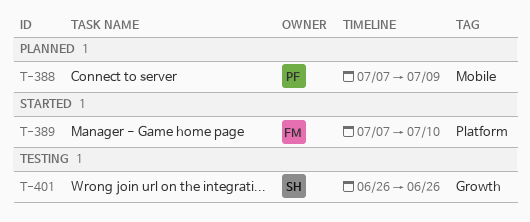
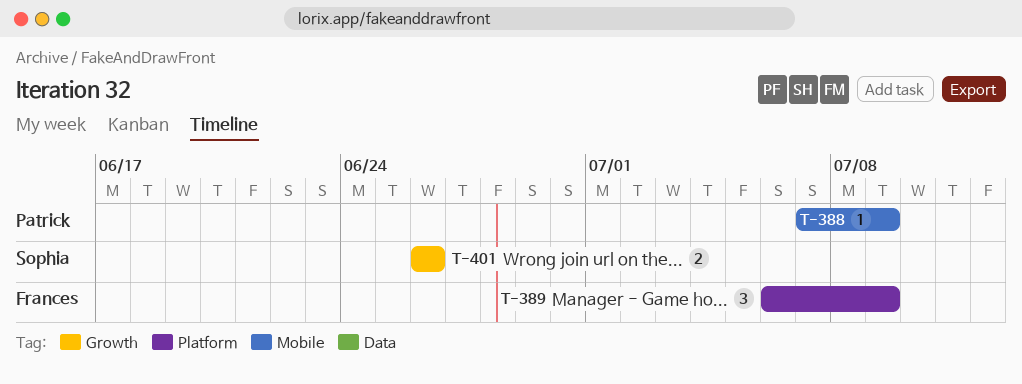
T-389, start: Jul 7 -> Jul 6
T-389, due: Jul 10 -> Jul 9

